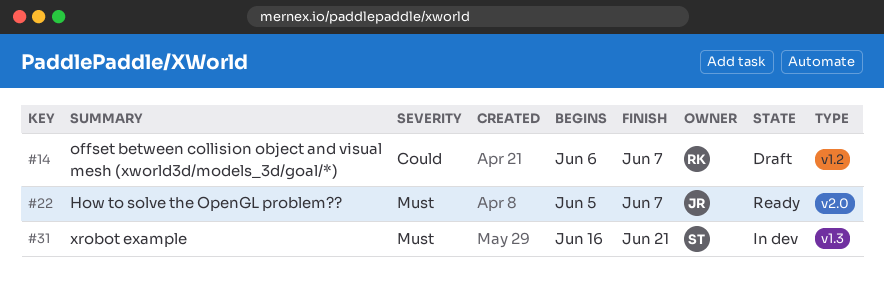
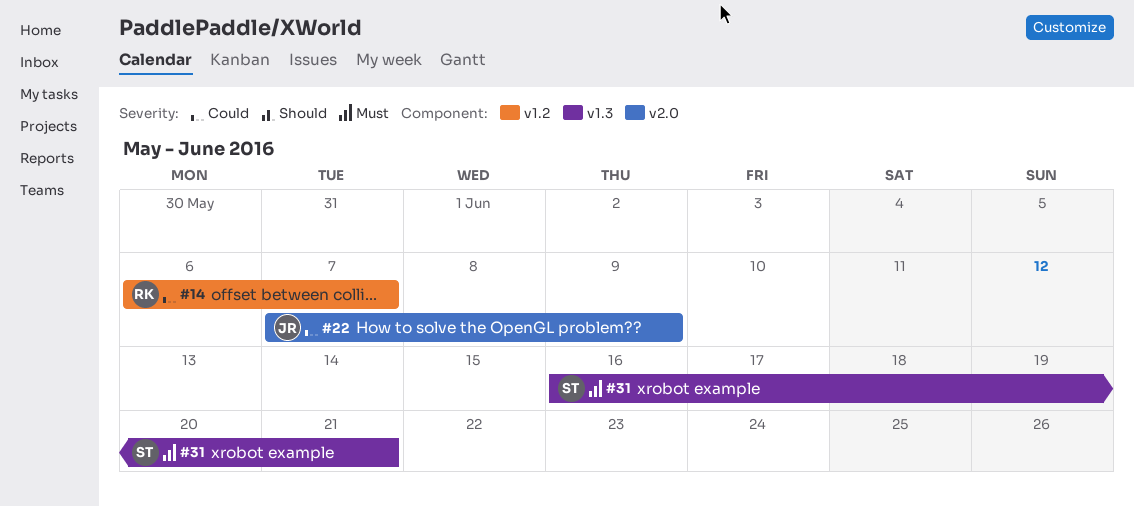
#22, priority: Must -> Could
#22, start: Jun 5 -> Jun 7
#22, due: Jun 7 -> Jun 9

